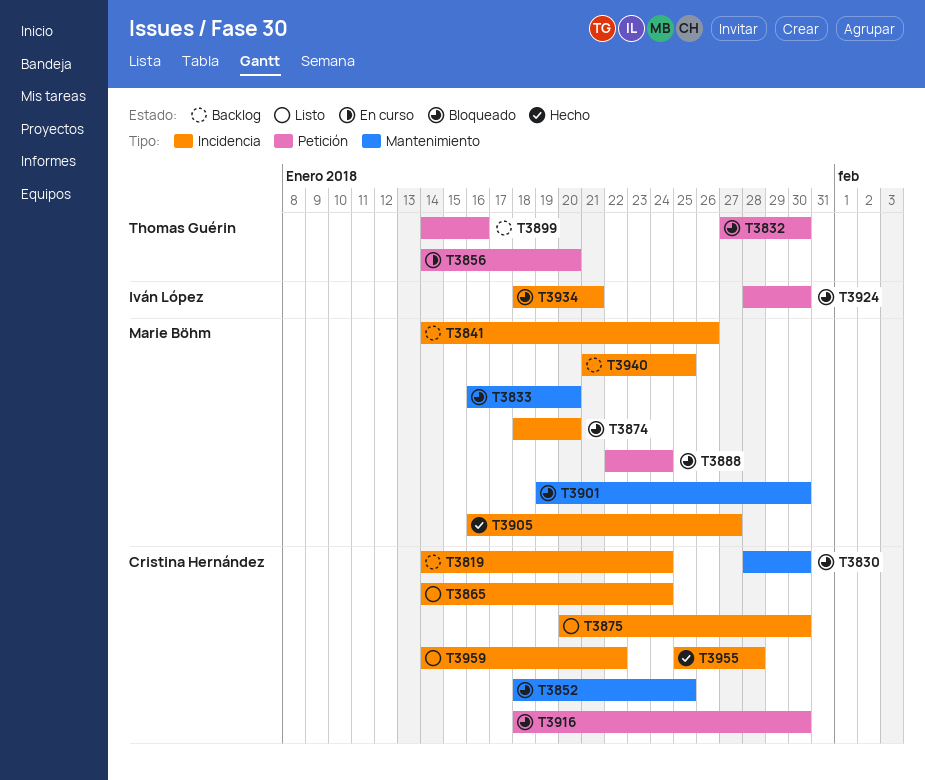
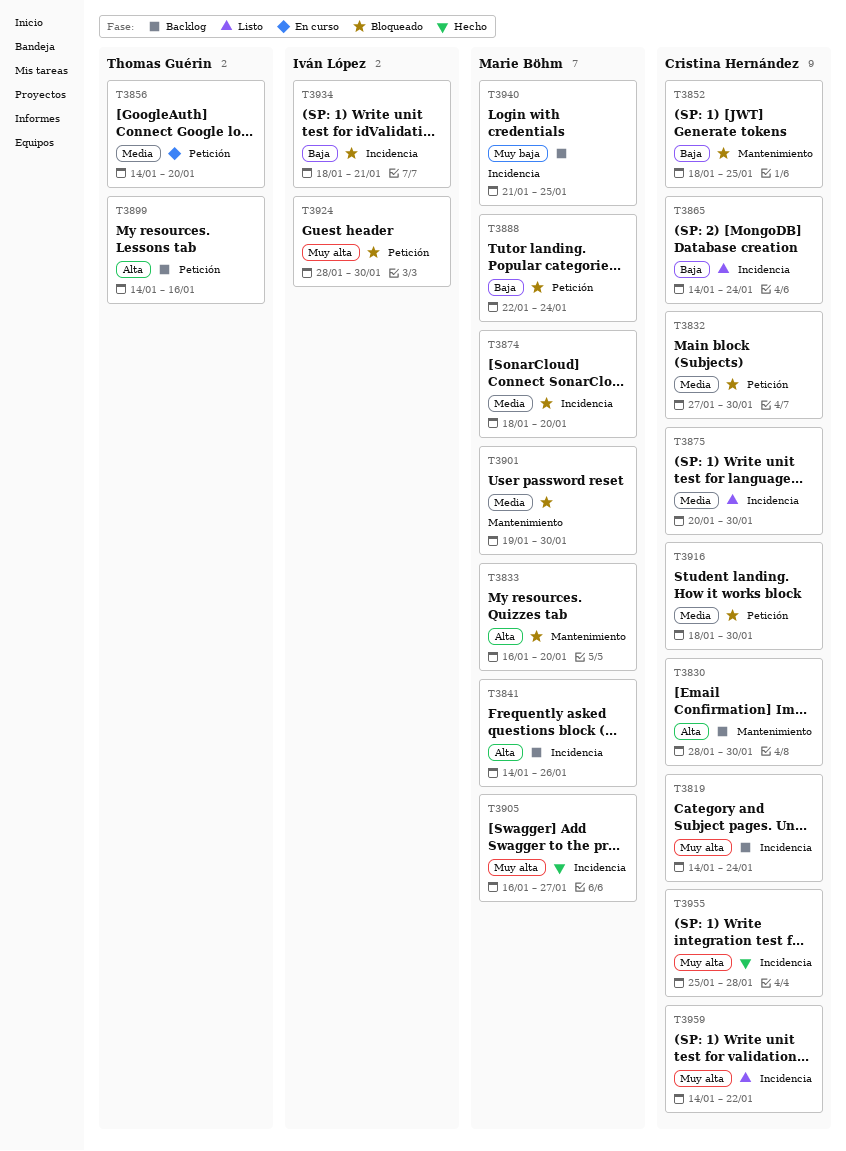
T3830, status: Bloqueado -> Backlog
T3832, owner: Thomas Guérin -> Cristina Hernández

